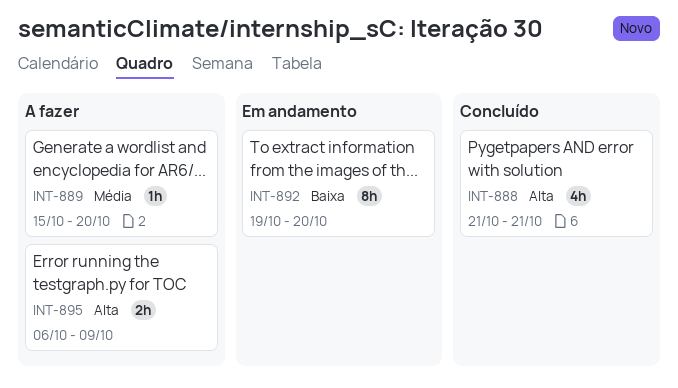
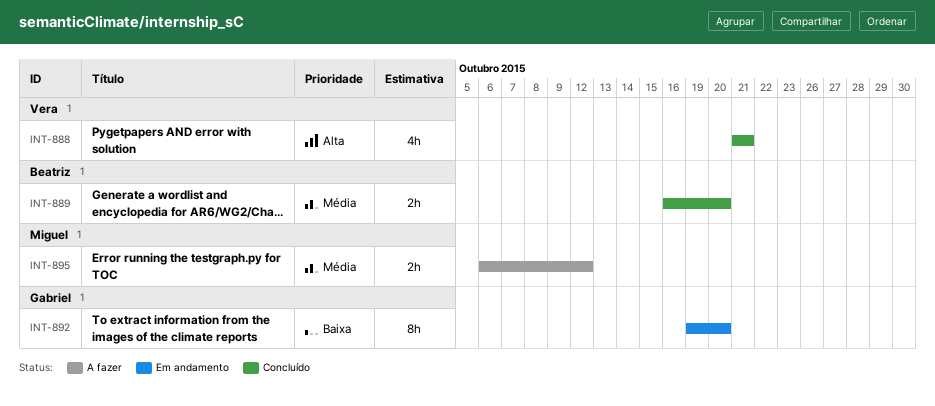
INT-889, status: A fazer -> Concluído
INT-889, estimate: 1h -> 2h
INT-889, start: Oct 15 -> Oct 16
INT-895, priority: Alta -> Média
INT-895, due: Oct 9 -> Oct 12

